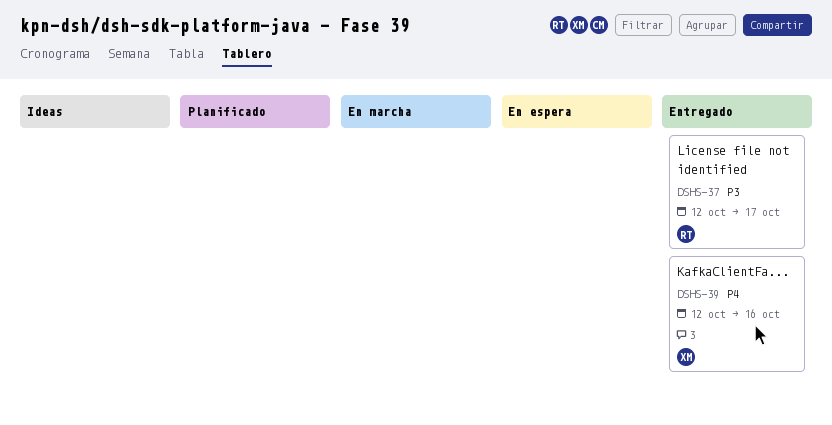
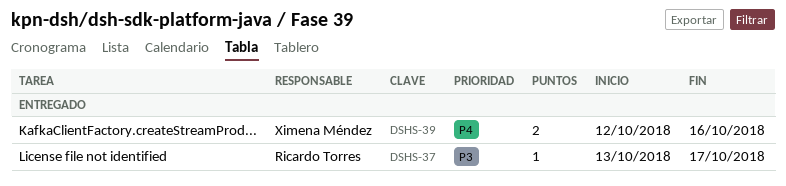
DSHS-37, start: Oct 12 -> Oct 13

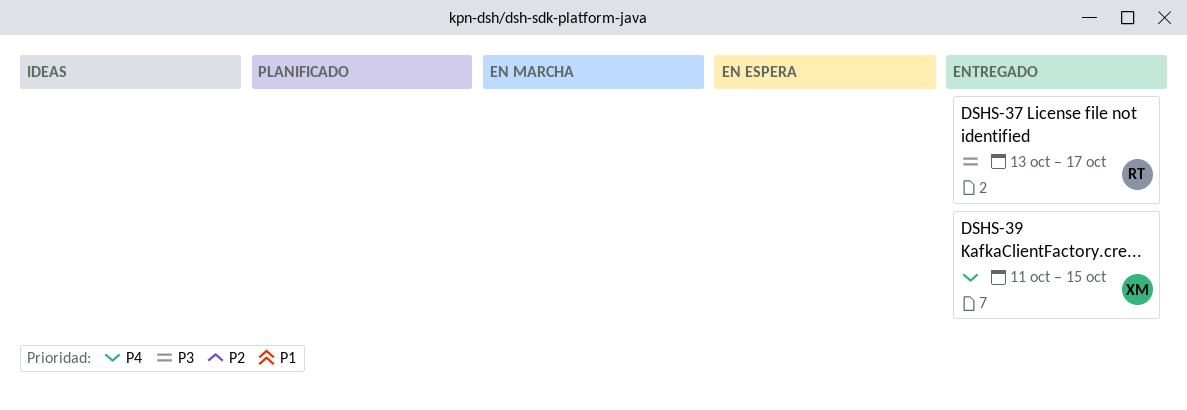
DSHS-39, start: Oct 12 -> Oct 11
DSHS-39, due: Oct 16 -> Oct 15

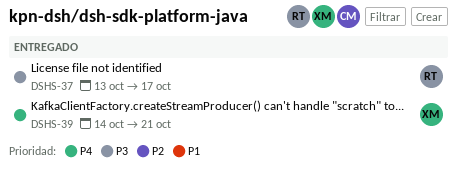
DSHS-39, start: Oct 11 -> Oct 14
DSHS-39, due: Oct 15 -> Oct 21

